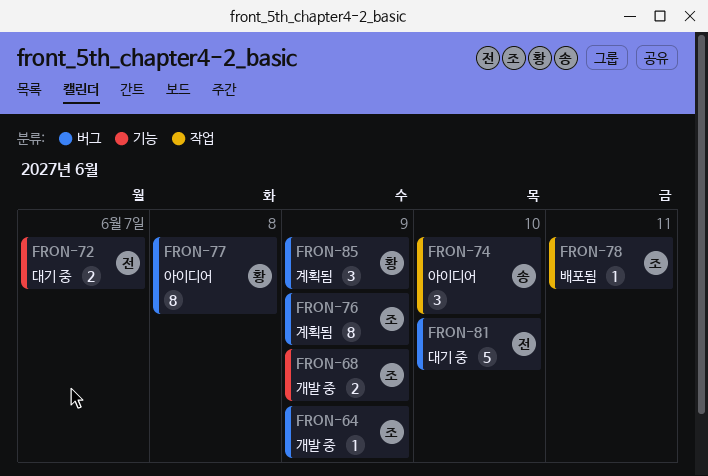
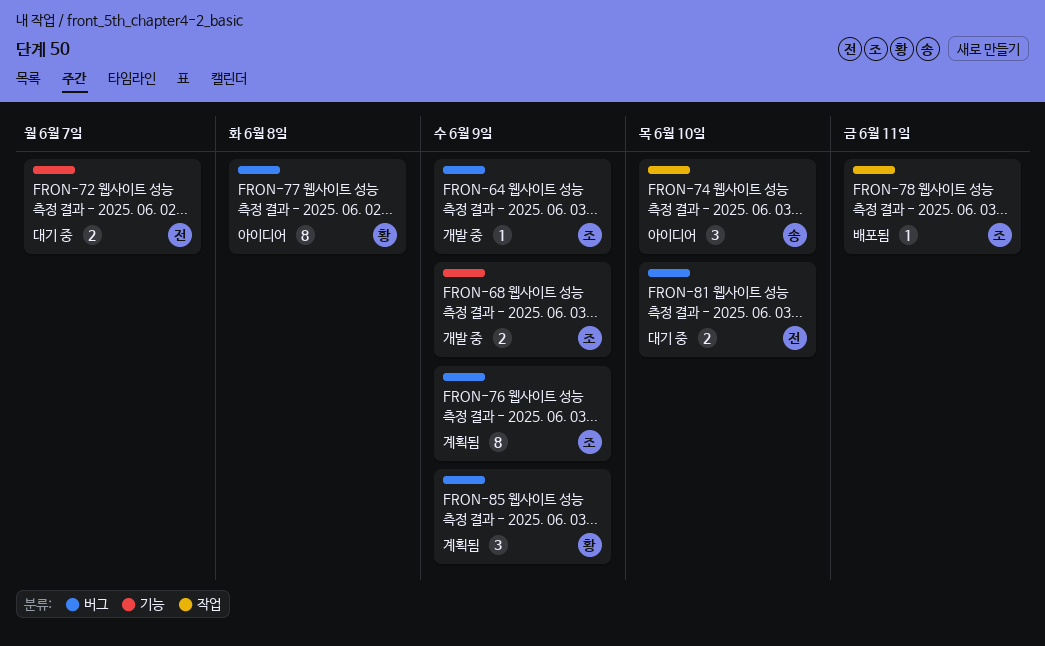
FRON-81, estimate: 5 -> 2

